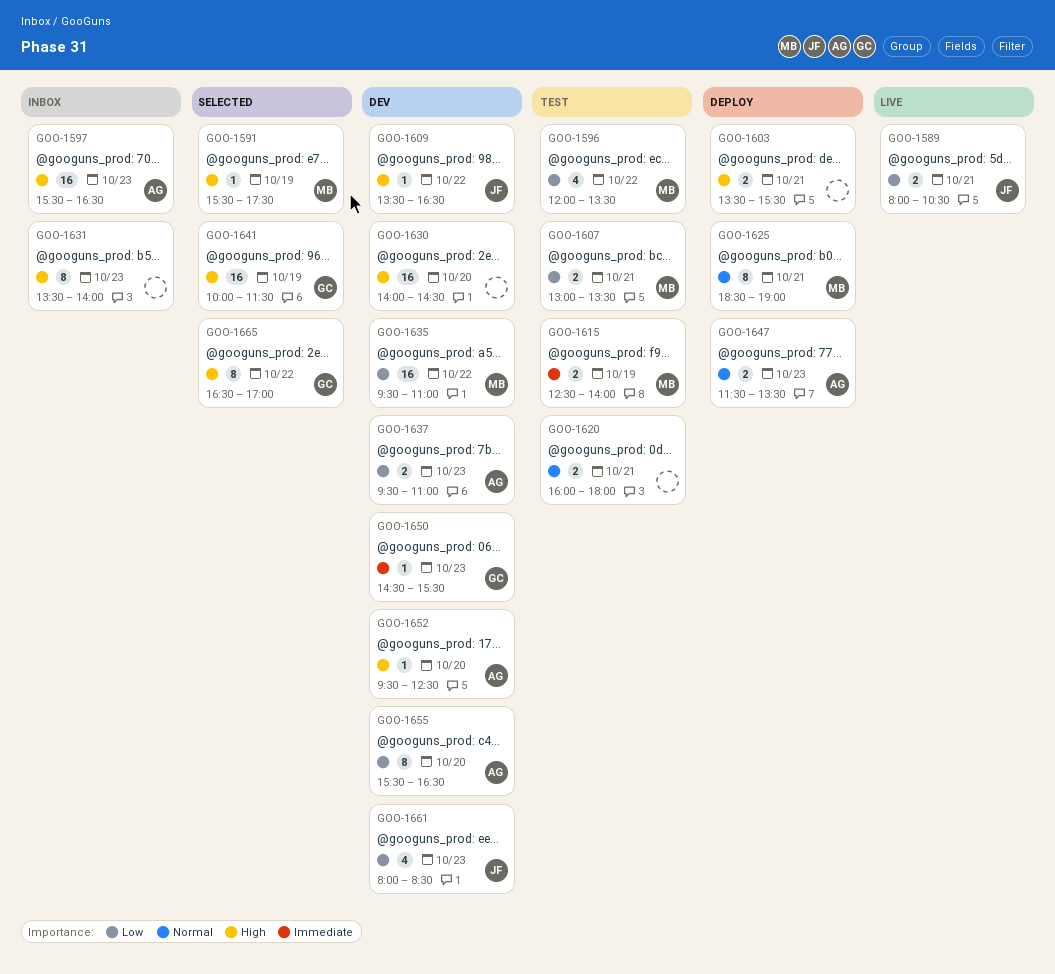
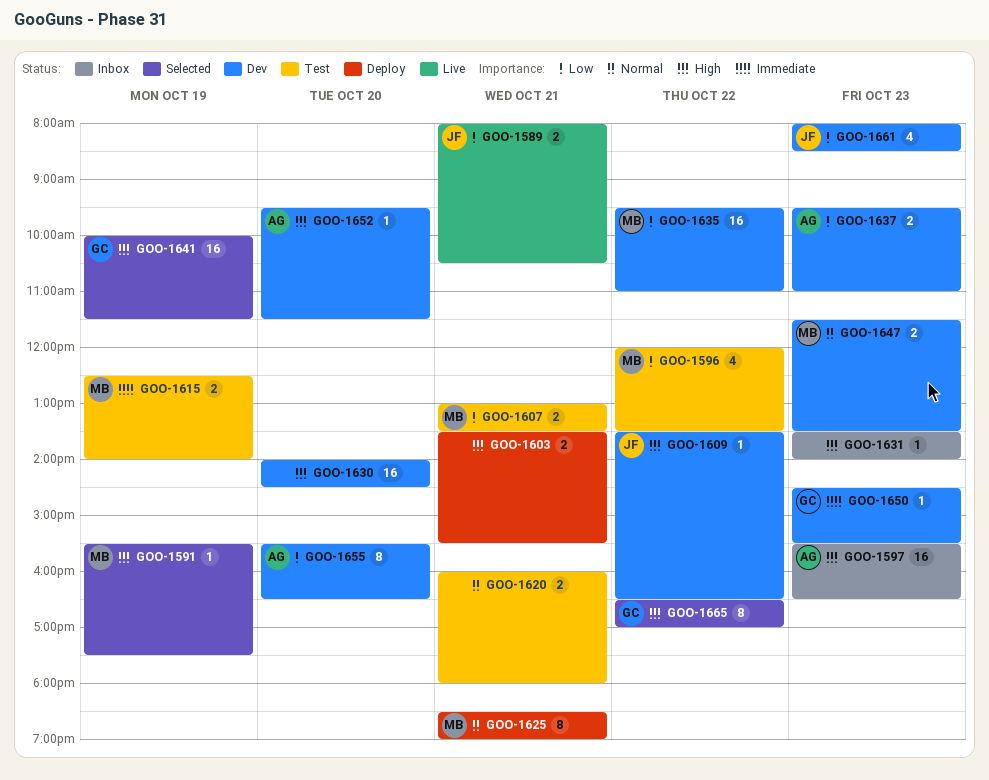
GOO-1631, estimate: 8 -> 1
GOO-1647, status: Deploy -> Dev
GOO-1647, owner: AG -> MB
GOO-1652, ends: 12:30 -> 11:30

